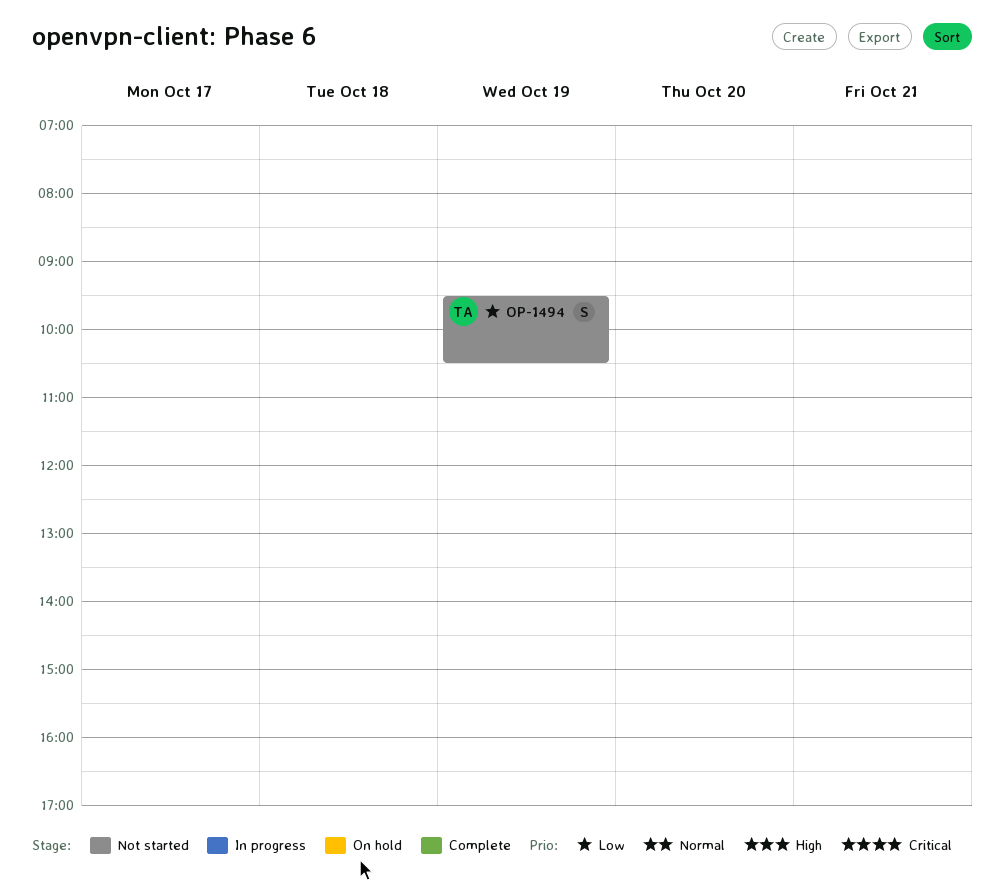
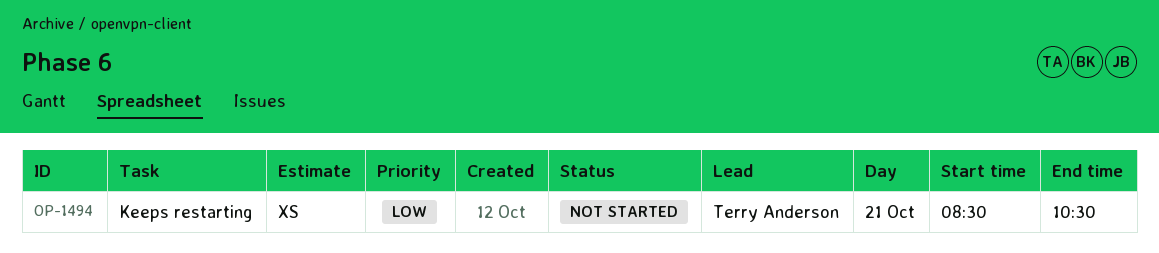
OP-1494, estimate: S -> XS
OP-1494, day: Oct 19 -> Oct 21
OP-1494, begins: 09:30 -> 08:30

